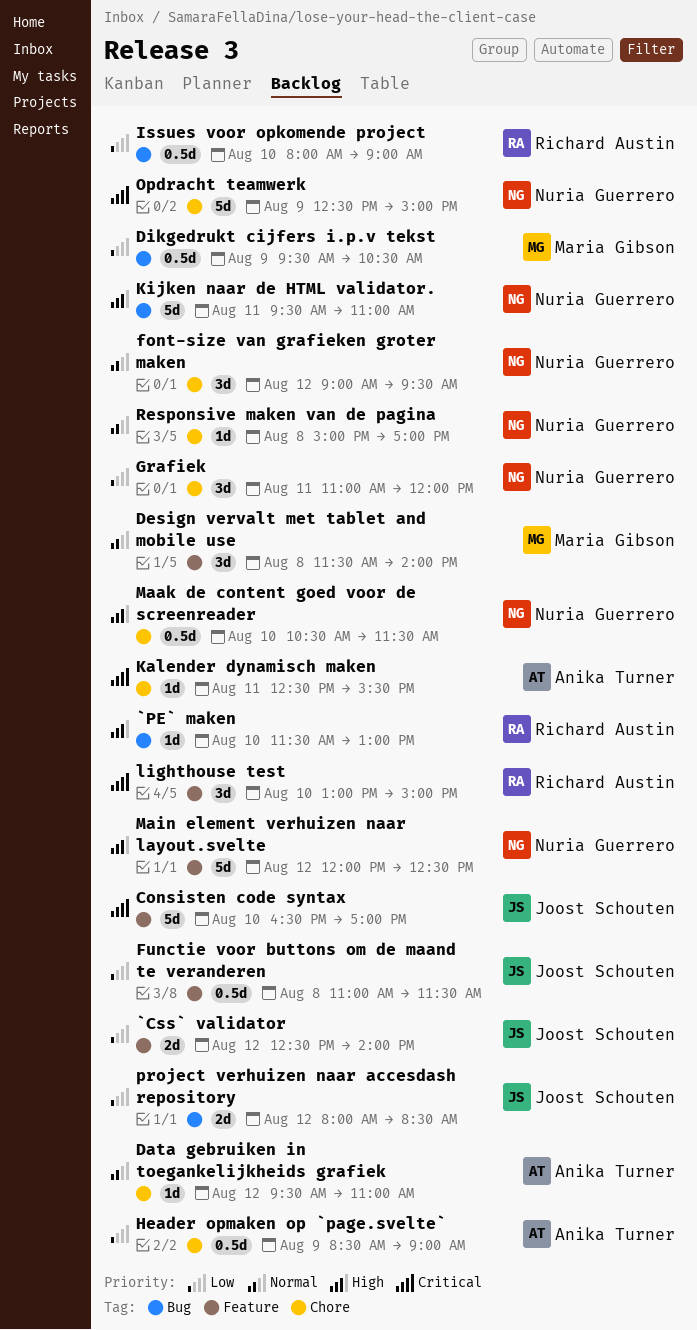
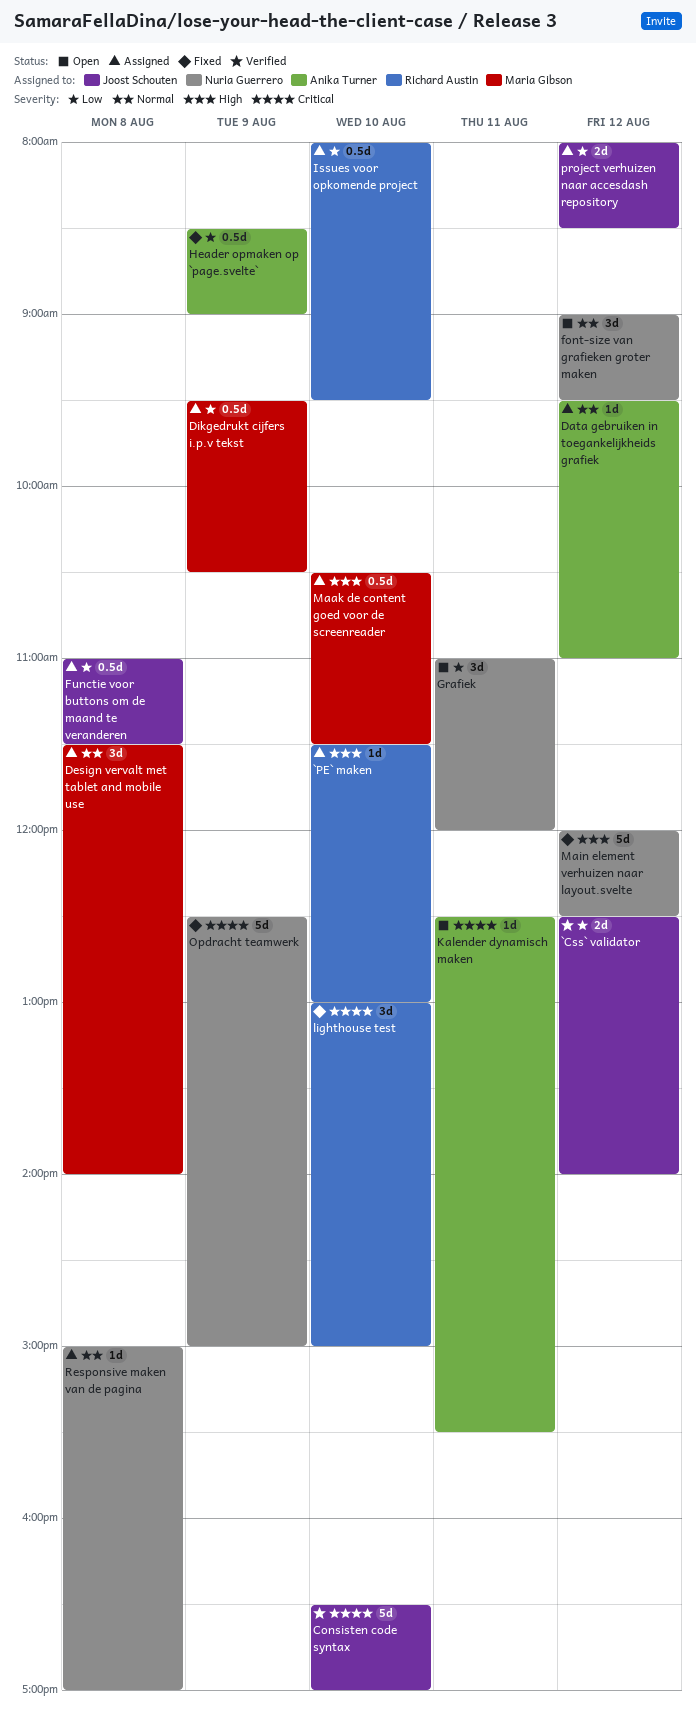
Issues voor opkomende project, ends: 09:00 -> 09:30
Kijken naar de HTML validator.: present -> none
Maak de content goed voor de screenreader, owner: Nuria Guerrero -> Maria Gibson

